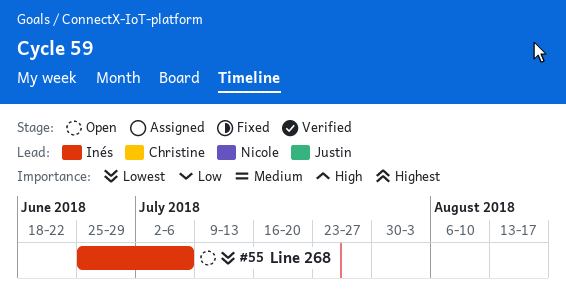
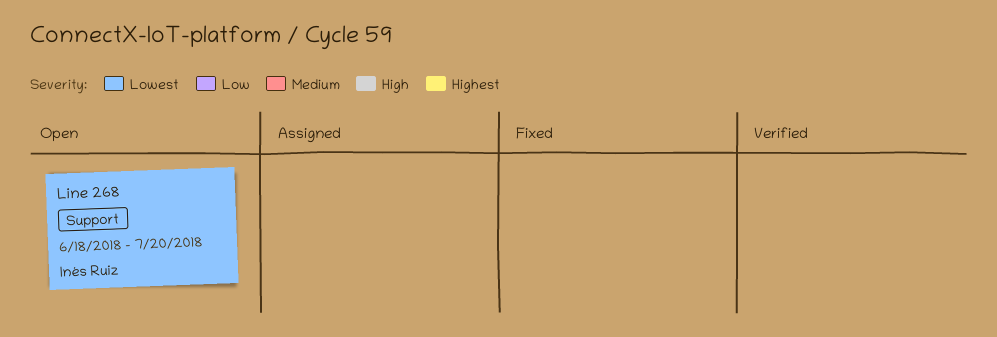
Line 268, start: Jun 25 -> Jun 18
Line 268, due: Jul 6 -> Jul 20

